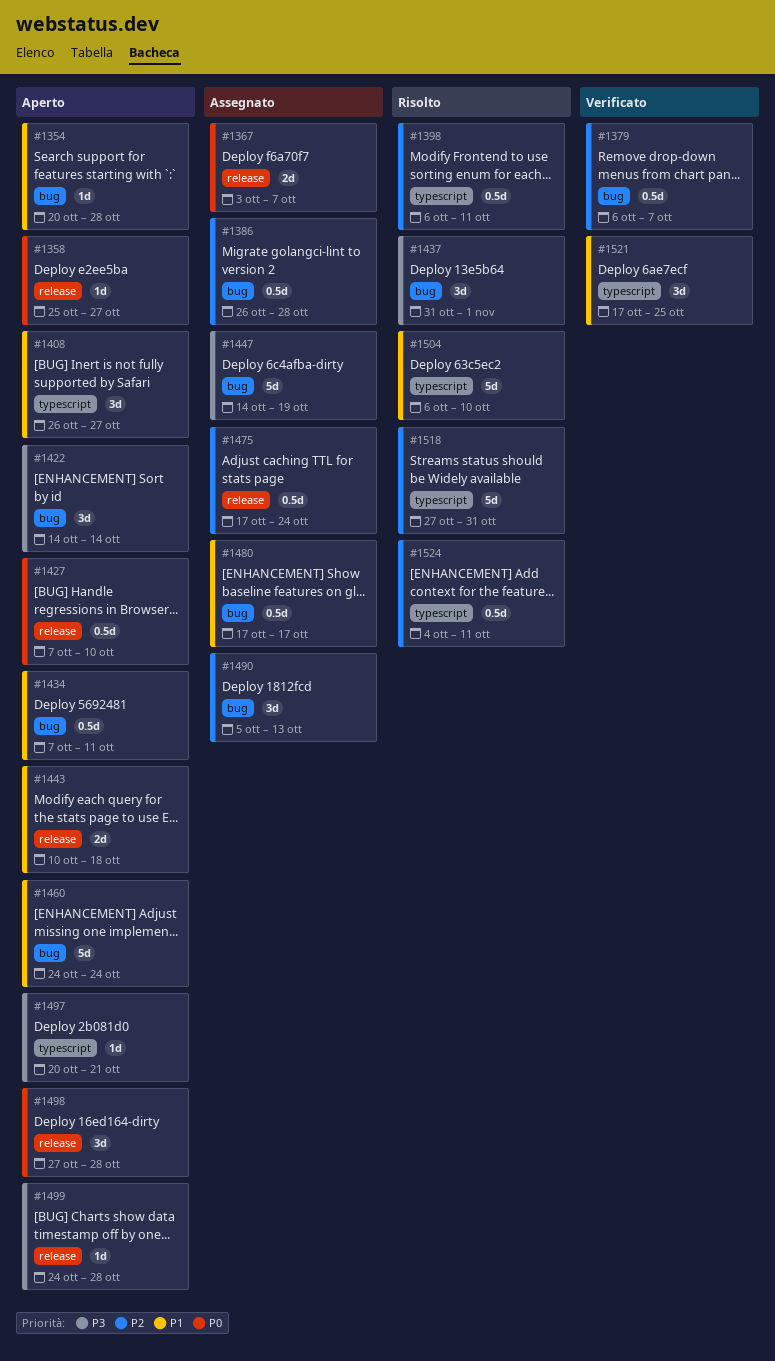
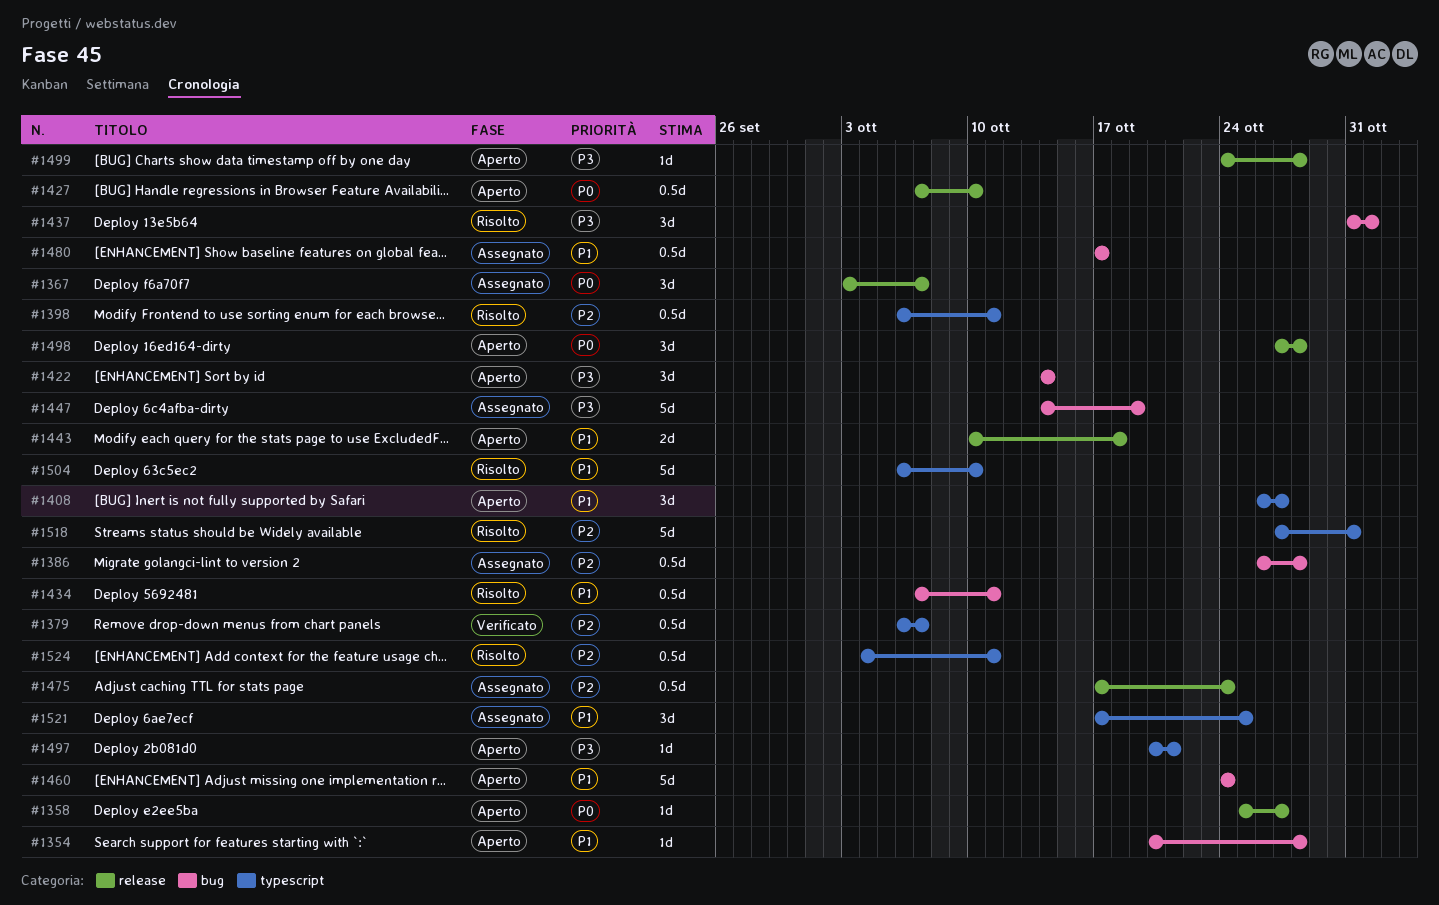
#1367, estimate: 2d -> 3d
#1379, label: bug -> typescript
#1434, status: Aperto -> Risolto
#1490: present -> none
#1521, status: Verificato -> Assegnato

